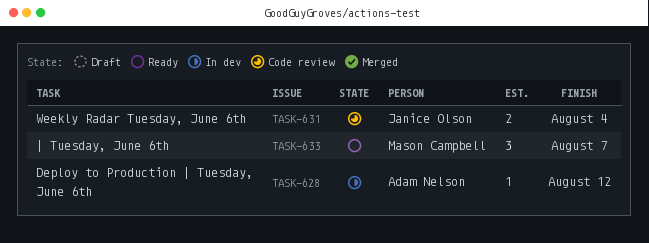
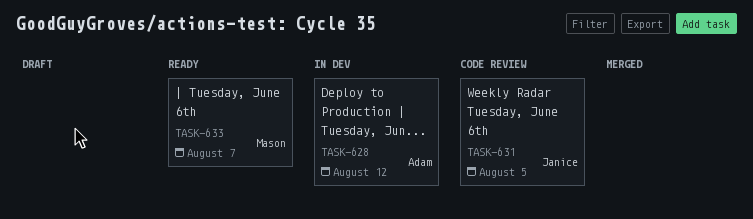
TASK-631, due: Aug 4 -> Aug 5

